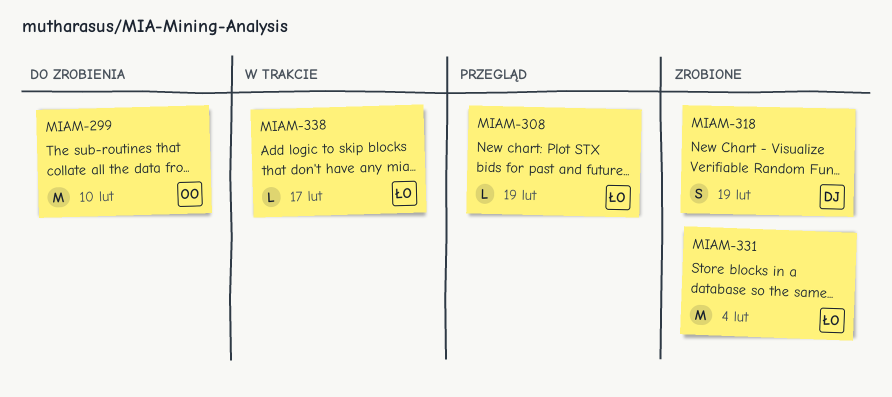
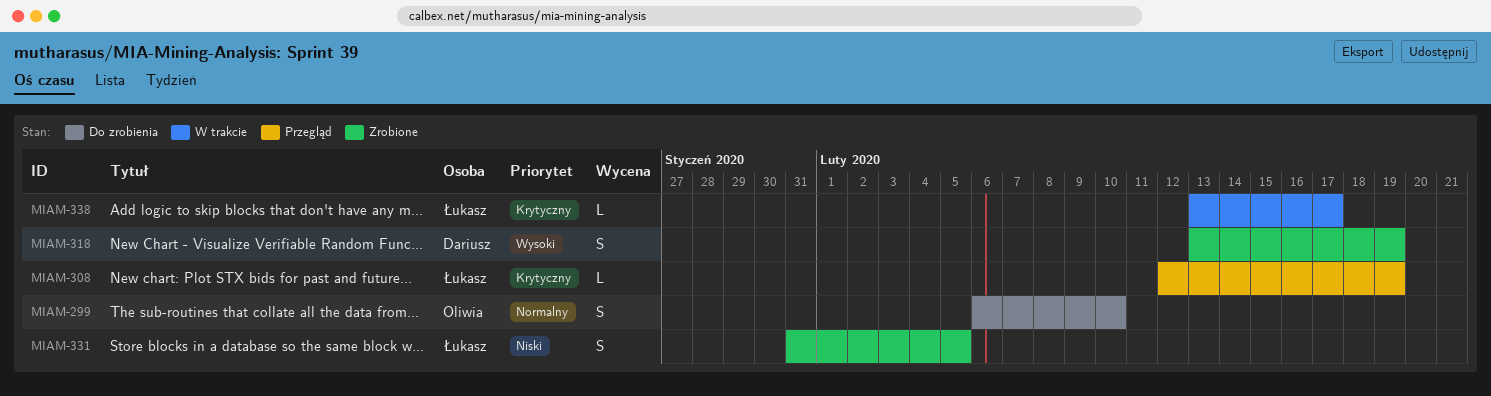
MIAM-299, estimate: M -> S
MIAM-331, estimate: M -> S
MIAM-331, due: Feb 4 -> Feb 5

